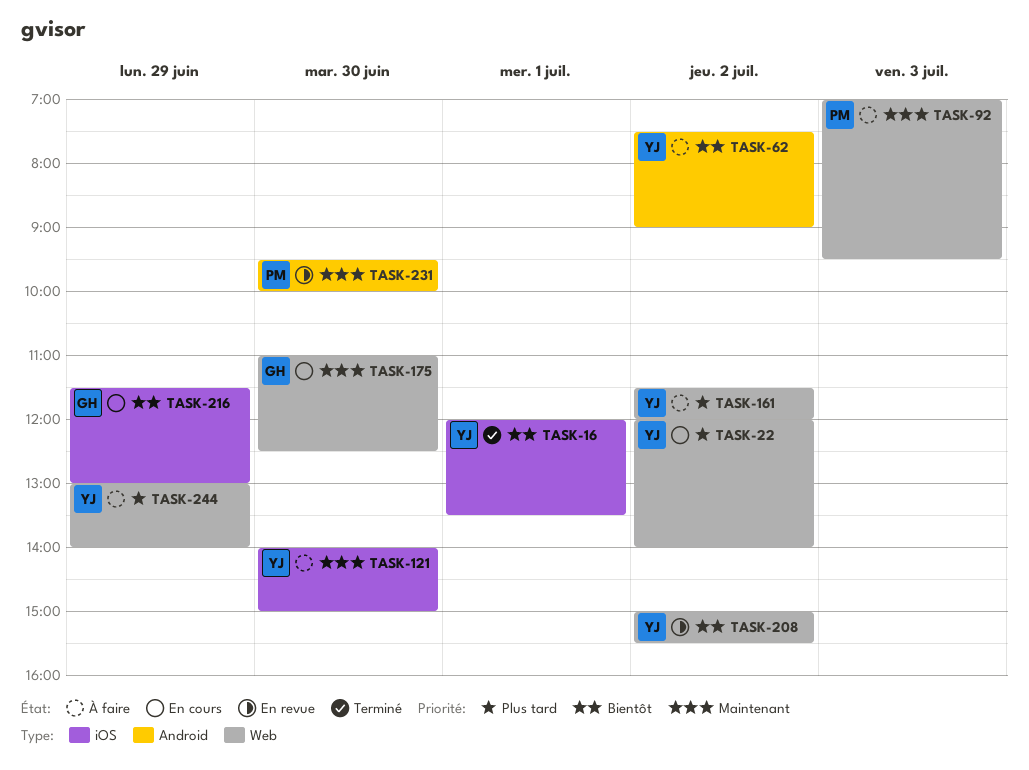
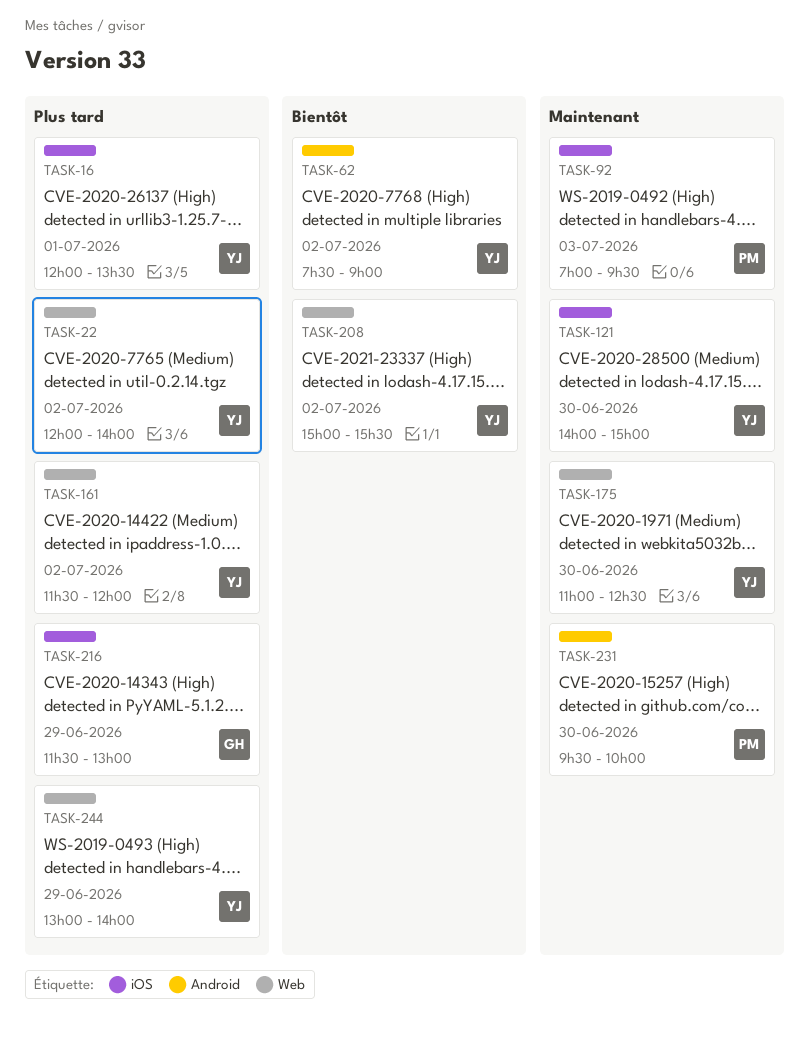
TASK-16, priority: Bientôt -> Plus tard
TASK-92, label: Web -> iOS
TASK-175, owner: GH -> YJ
TASK-216, priority: Bientôt -> Plus tard

